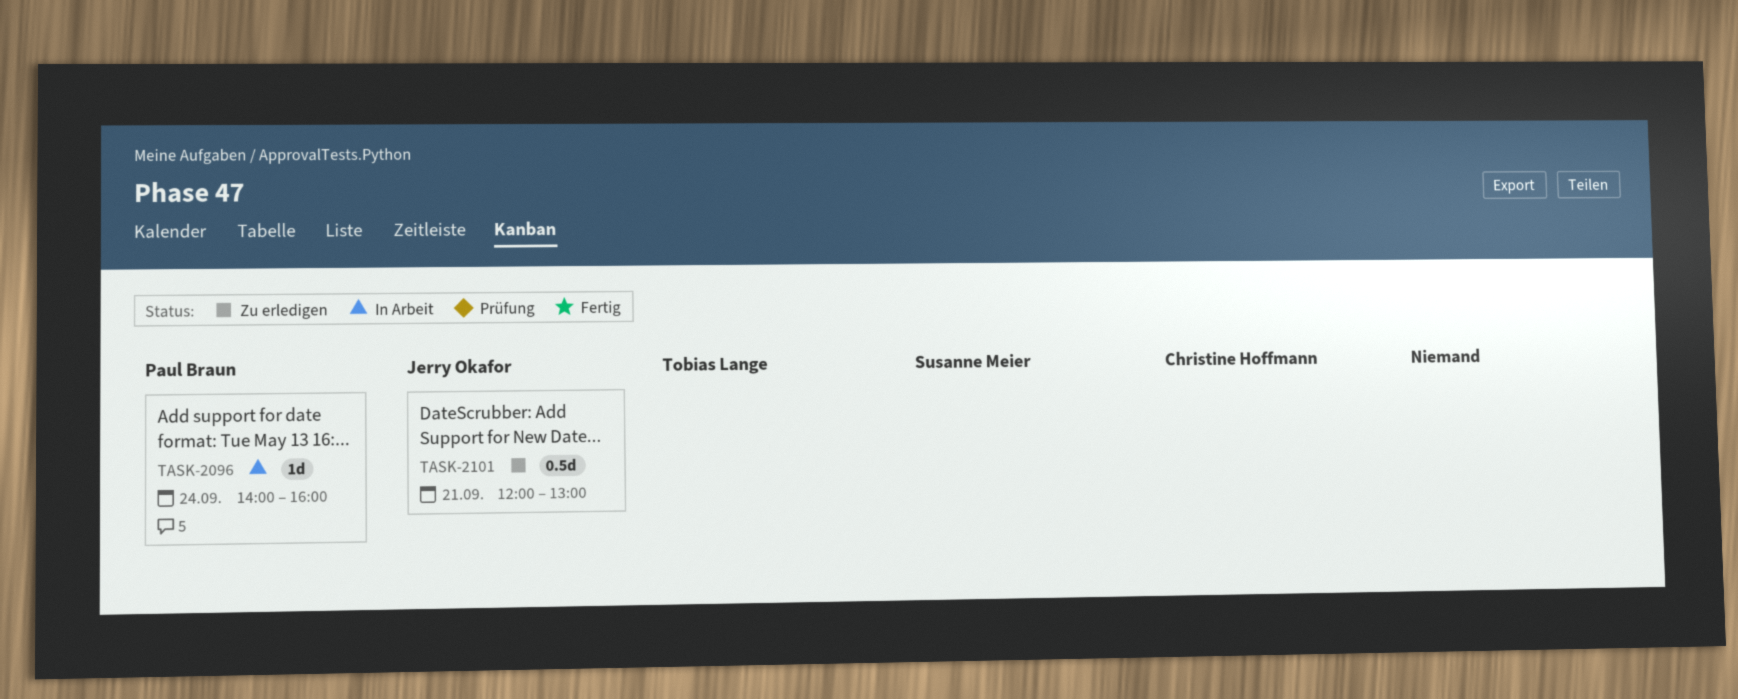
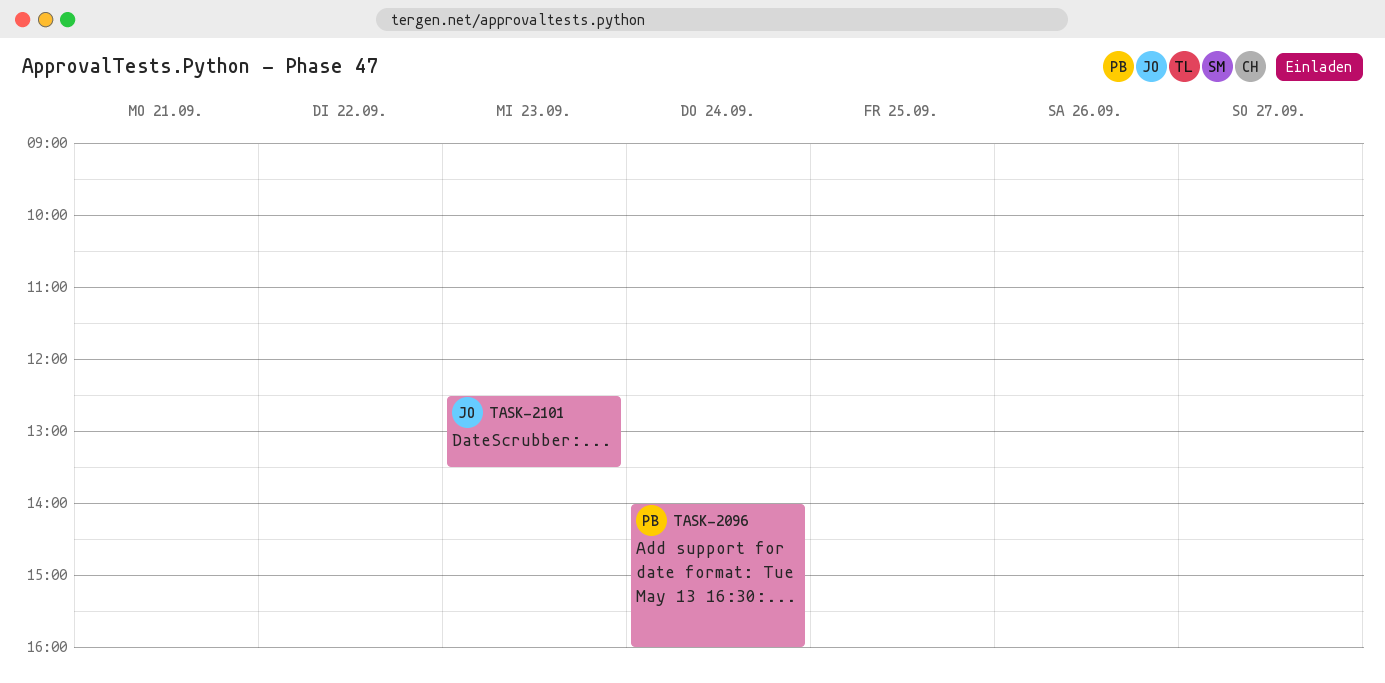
TASK-2101, day: Sep 21 -> Sep 23
TASK-2101, begins: 12:00 -> 12:30
TASK-2101, ends: 13:00 -> 13:30

